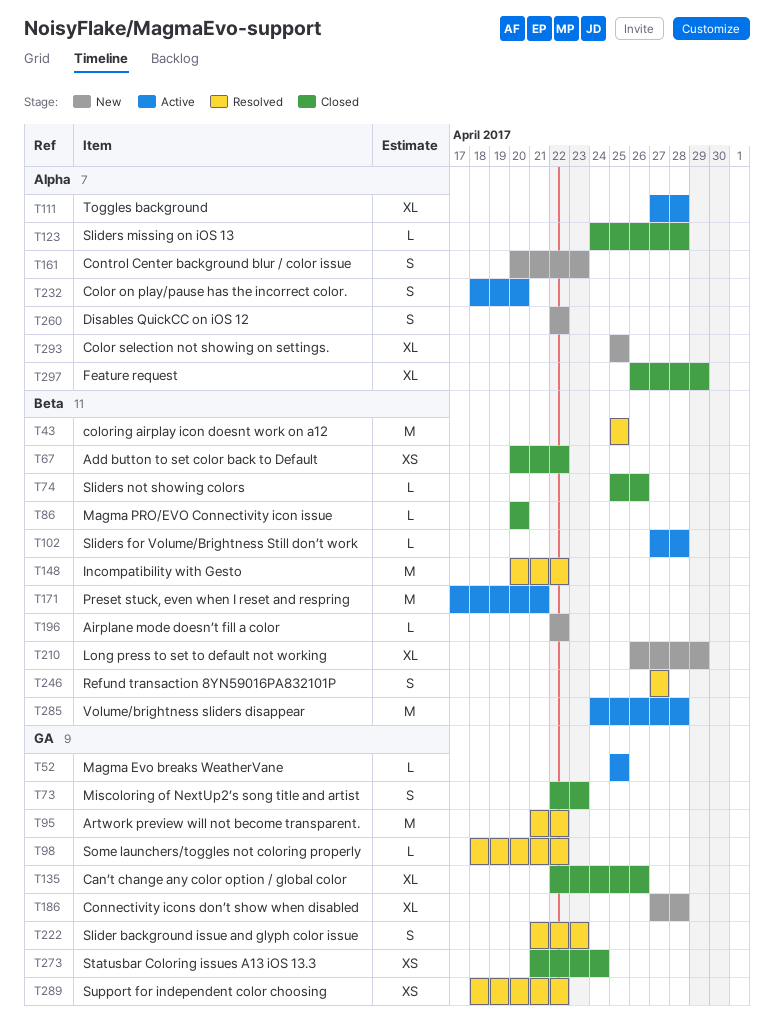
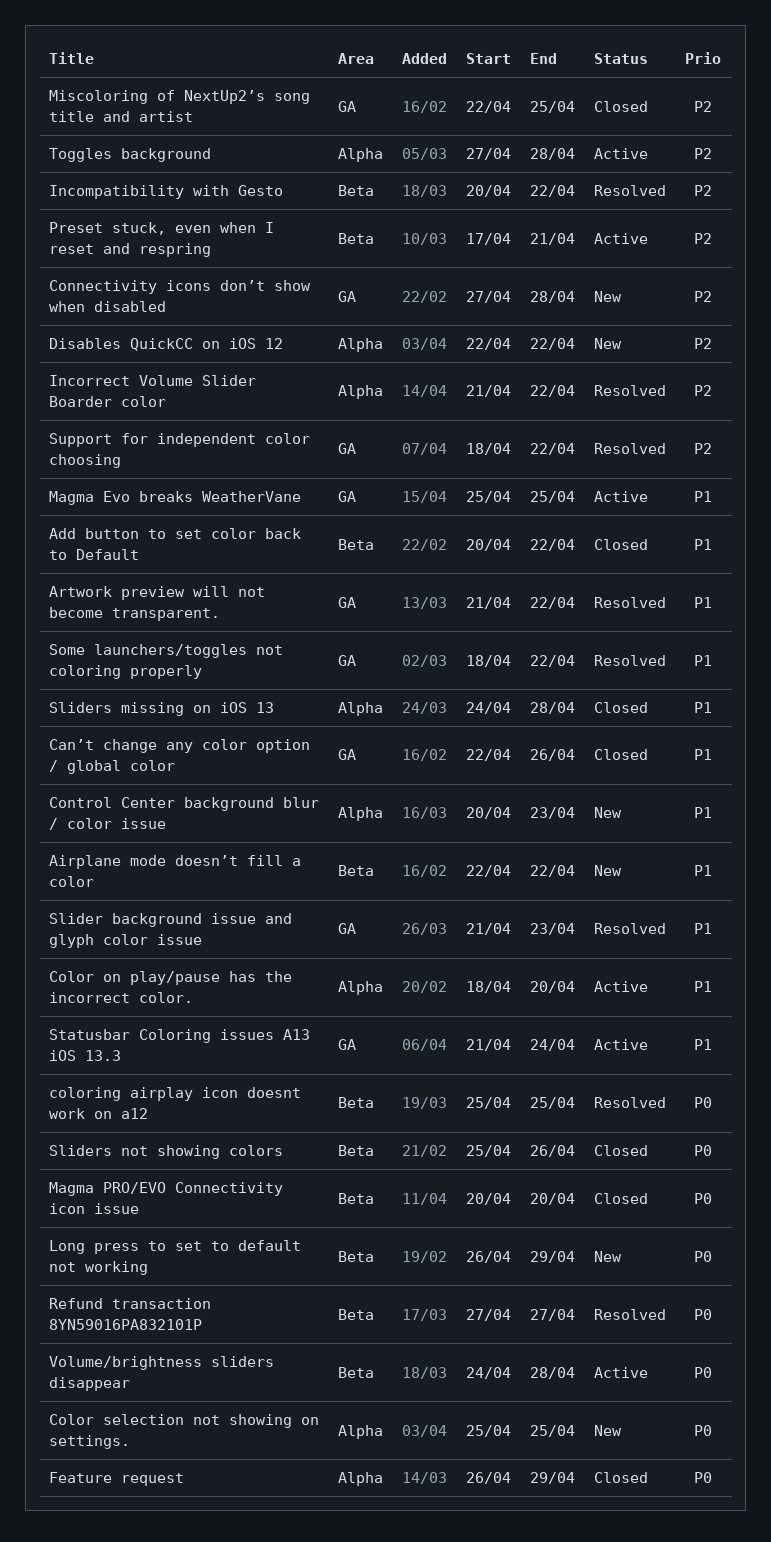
Incorrect Volume Slider Boarder color: none -> present
Miscoloring of NextUp2’s song title and artist, due: Apr 23 -> Apr 25
Sliders for Volume/Brightness Still don’t work: present -> none
Statusbar Coloring issues A13 iOS 13.3, status: Closed -> Active

